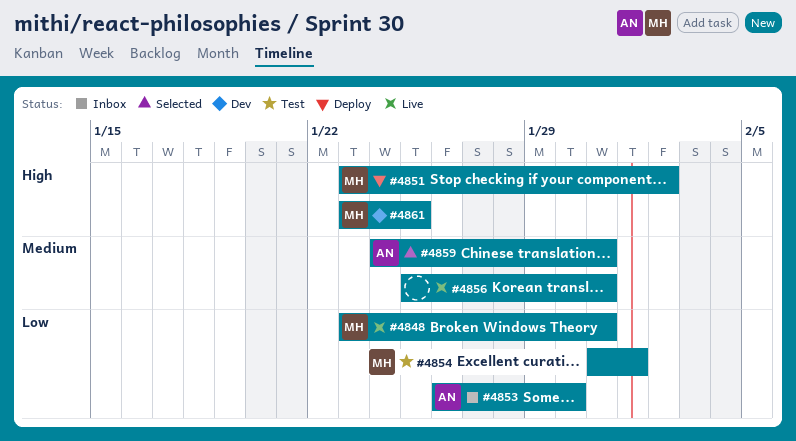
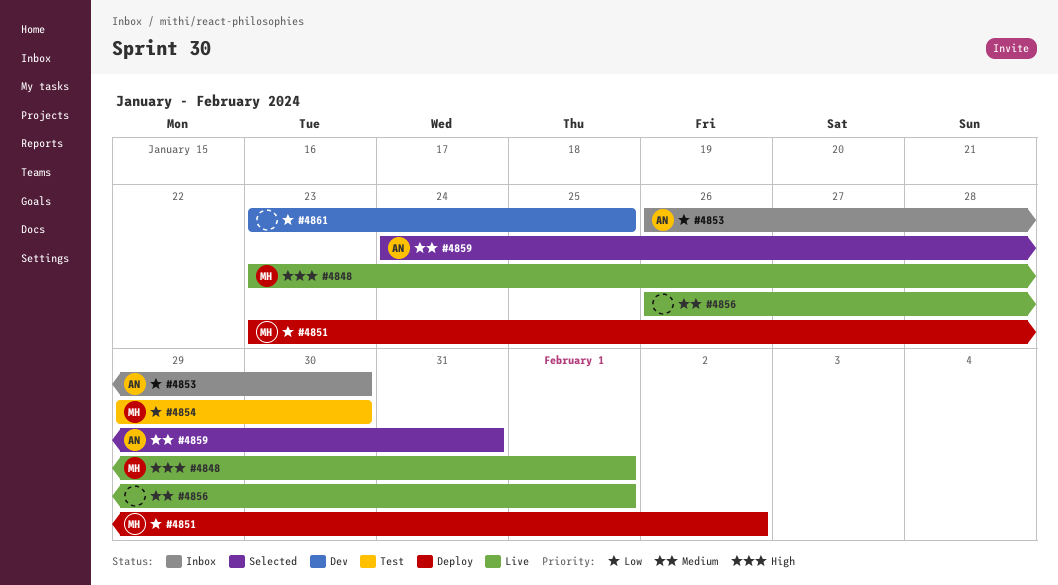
#4848, priority: Low -> High
#4848, due: Jan 31 -> Feb 1
#4851, priority: High -> Low
#4854, start: Jan 31 -> Jan 29
#4854, due: Feb 1 -> Jan 30
#4856, start: Jan 25 -> Jan 26
#4856, due: Jan 31 -> Feb 1
#4861, owner: MH -> none
#4861, priority: High -> Low

